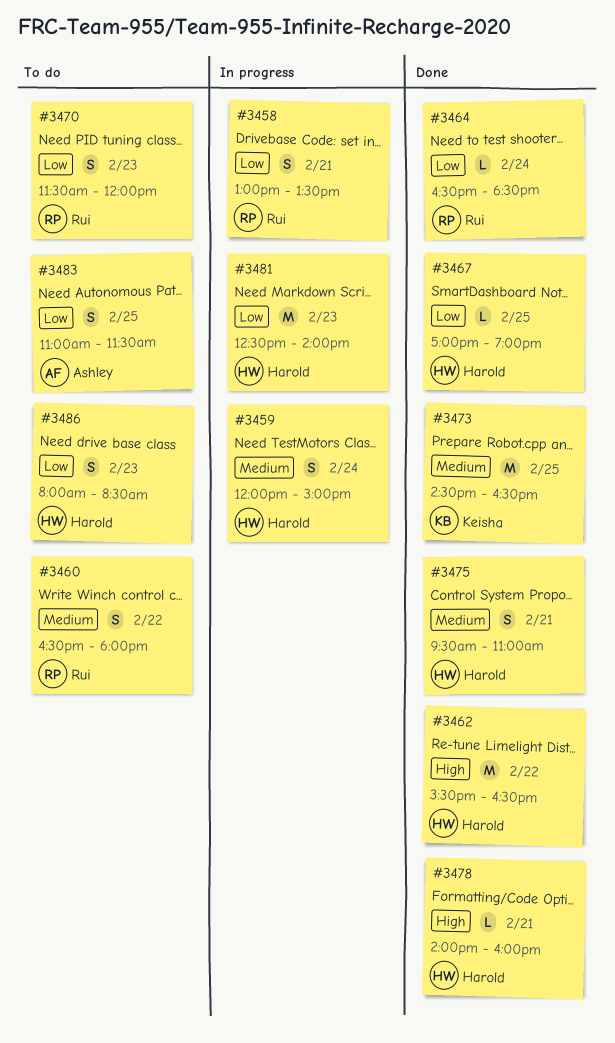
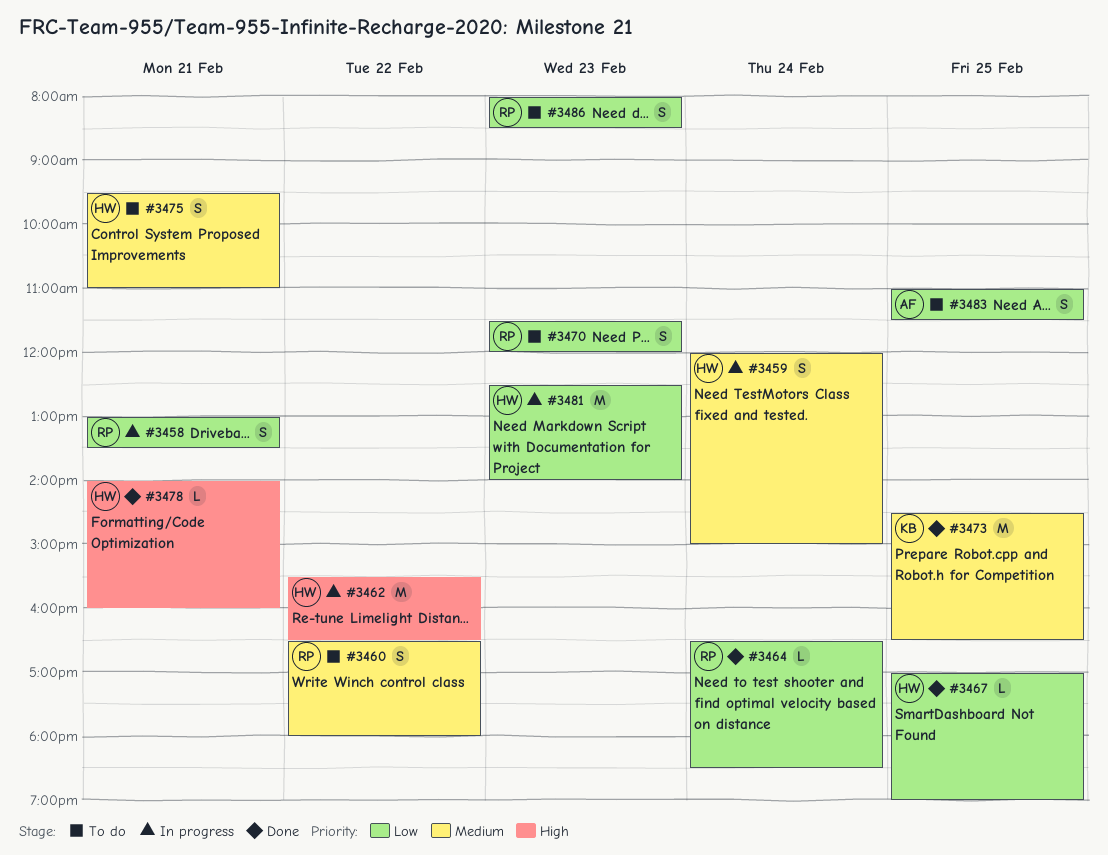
#3462, status: Done -> In progress
#3475, status: Done -> To do
#3486, owner: Harold -> Rui

